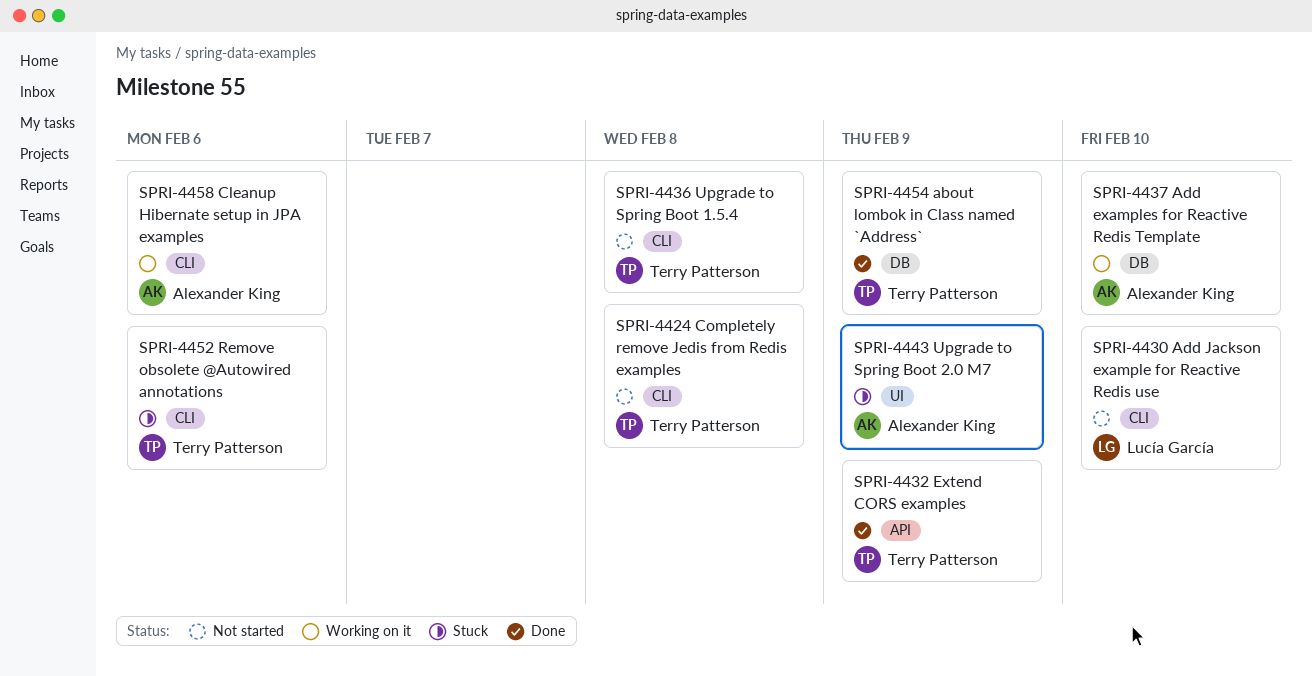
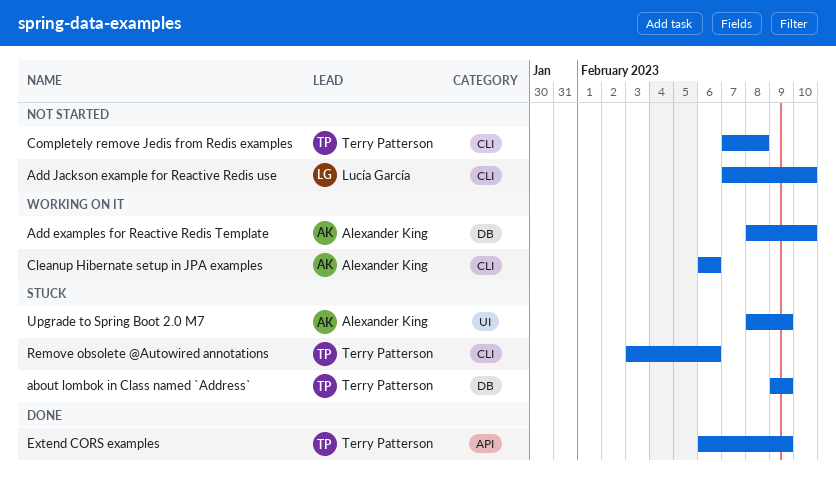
about lombok in Class named `Address`, status: Done -> Stuck
Upgrade to Spring Boot 1.5.4: present -> none

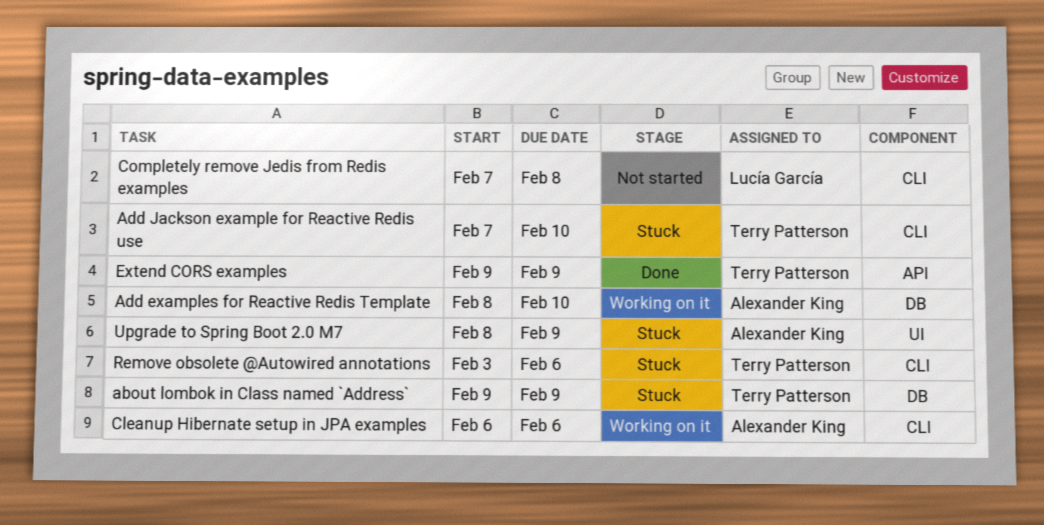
Add Jackson example for Reactive Redis use, status: Not started -> Stuck
Add Jackson example for Reactive Redis use, owner: Lucía García -> Terry Patterson
Completely remove Jedis from Redis examples, owner: Terry Patterson -> Lucía García
Extend CORS examples, start: Feb 6 -> Feb 9

